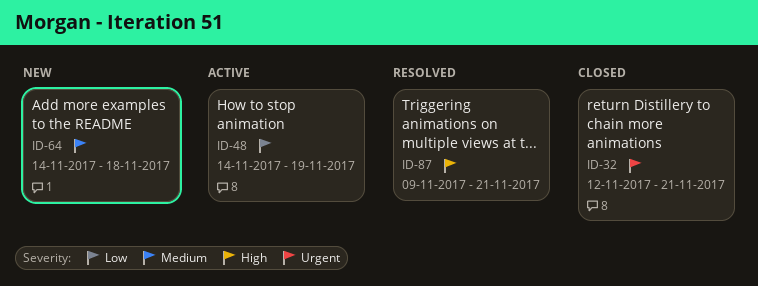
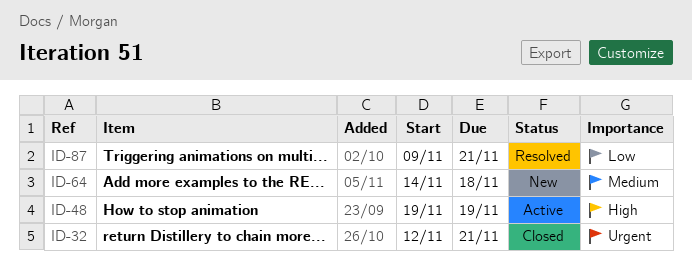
ID-48, priority: Low -> High
ID-48, start: Nov 14 -> Nov 19
ID-87, priority: High -> Low

